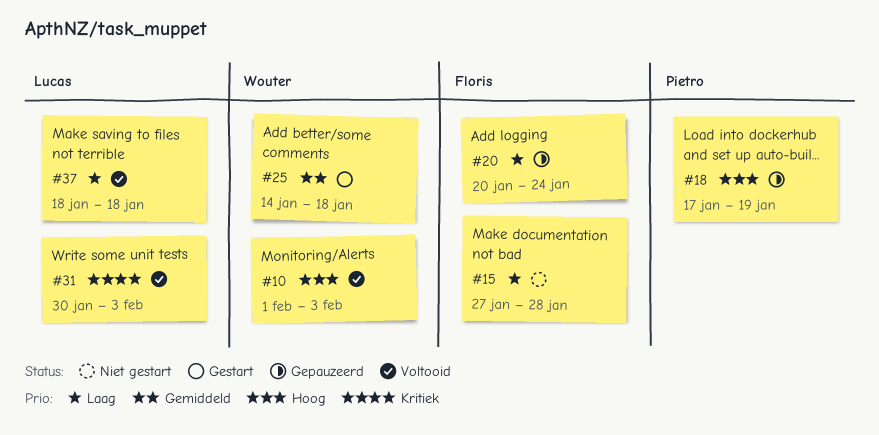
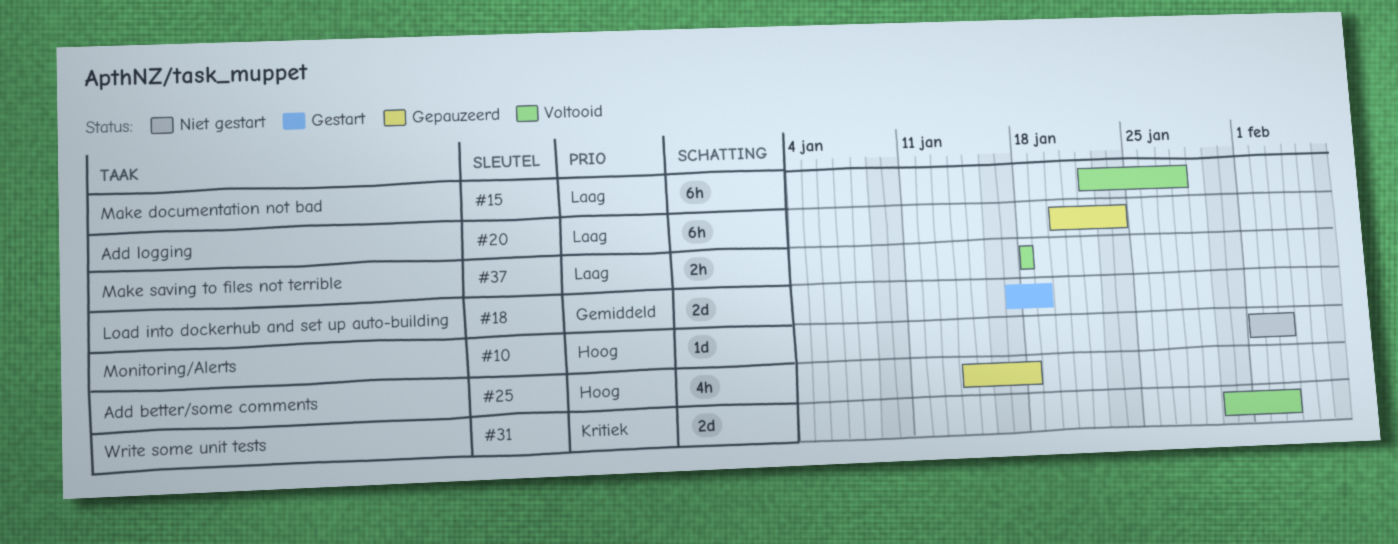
#10, status: Voltooid -> Niet gestart
#15, status: Niet gestart -> Voltooid
#15, start: Jan 27 -> Jan 22
#18, status: Gepauzeerd -> Gestart
#18, priority: Hoog -> Gemiddeld
#25, status: Gestart -> Gepauzeerd
#25, priority: Gemiddeld -> Hoog

